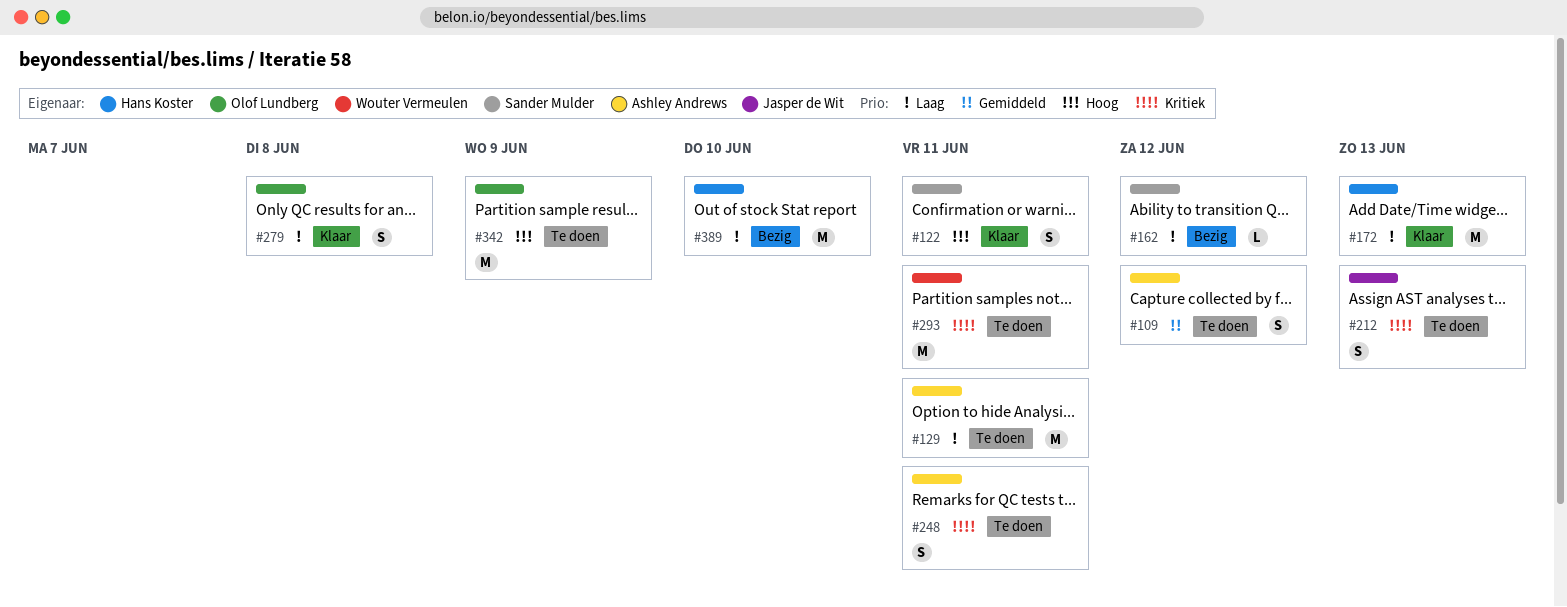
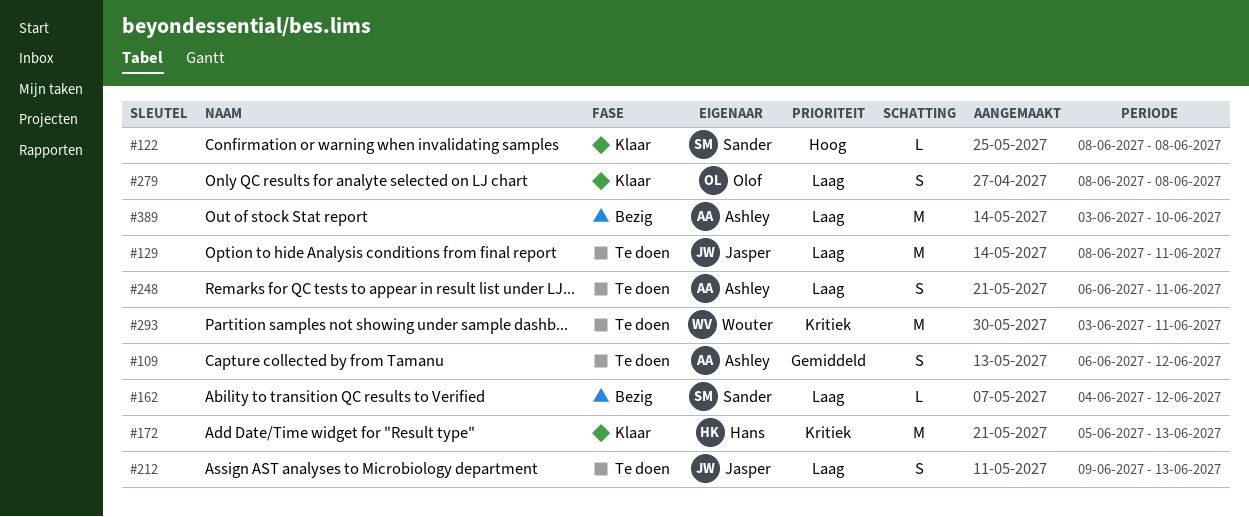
#122, estimate: S -> L
#122, due: Jun 11 -> Jun 8
#129, owner: Ashley Andrews -> Jasper de Wit
#172, priority: Laag -> Kritiek
#212, priority: Kritiek -> Laag
#248, priority: Kritiek -> Laag
#342: present -> none
#389, owner: Hans Koster -> Ashley Andrews

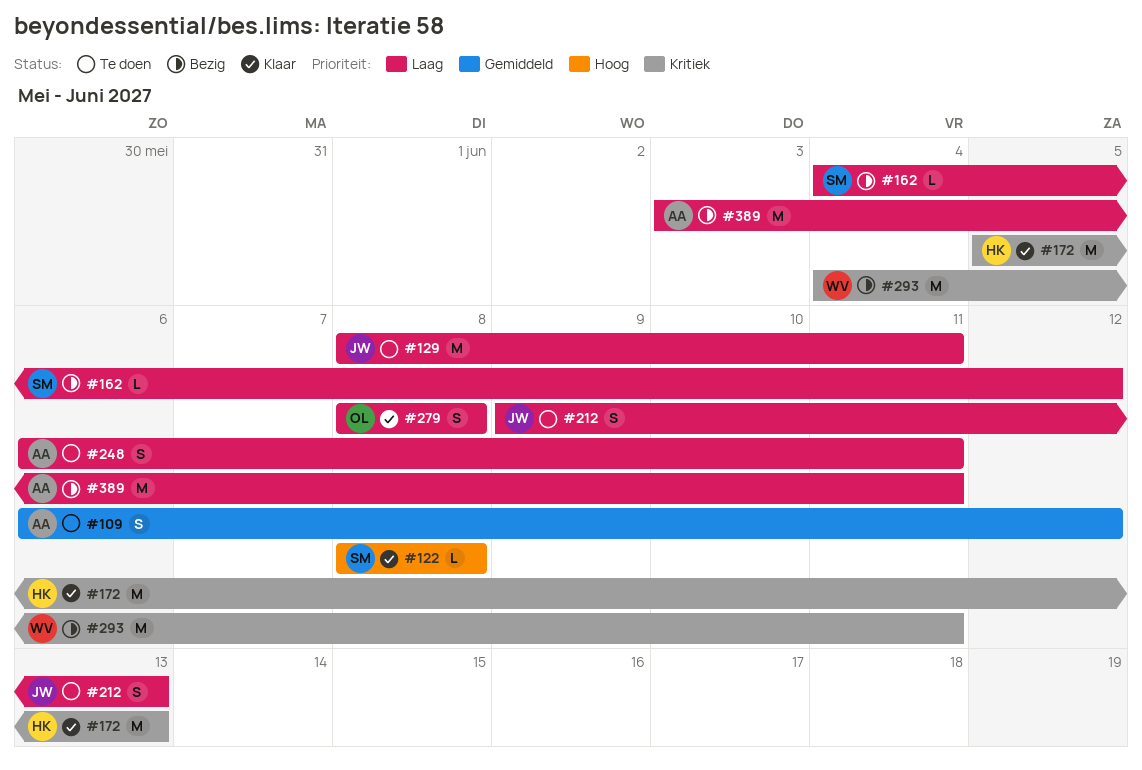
#293, status: Te doen -> Bezig
#293, start: Jun 3 -> Jun 4
#389, due: Jun 10 -> Jun 11

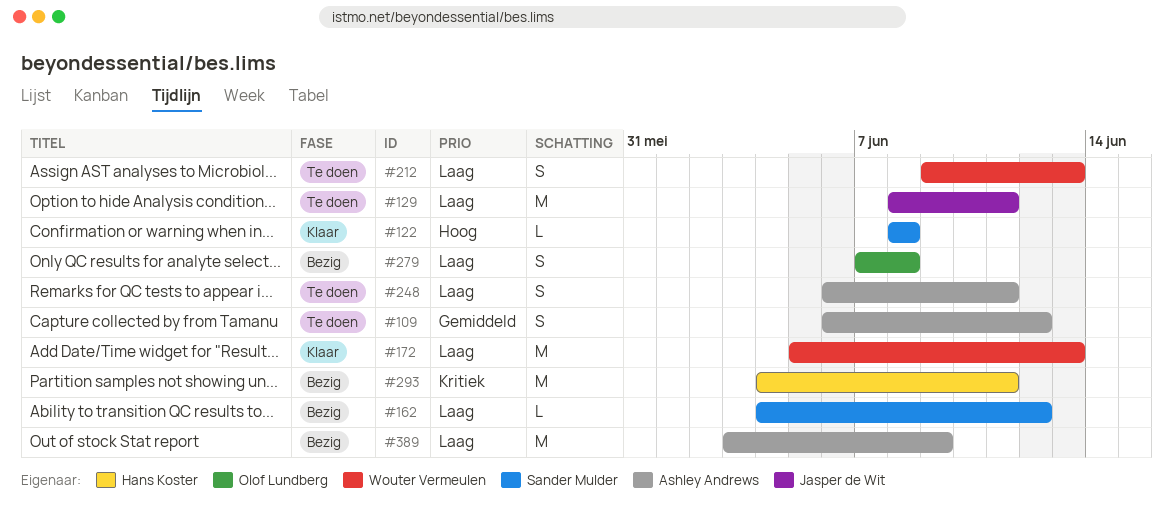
#172, owner: Hans Koster -> Wouter Vermeulen
#172, priority: Kritiek -> Laag
#212, owner: Jasper de Wit -> Wouter Vermeulen
#279, status: Klaar -> Bezig
#279, start: Jun 8 -> Jun 7
#293, owner: Wouter Vermeulen -> Hans Koster
#389, due: Jun 11 -> Jun 9

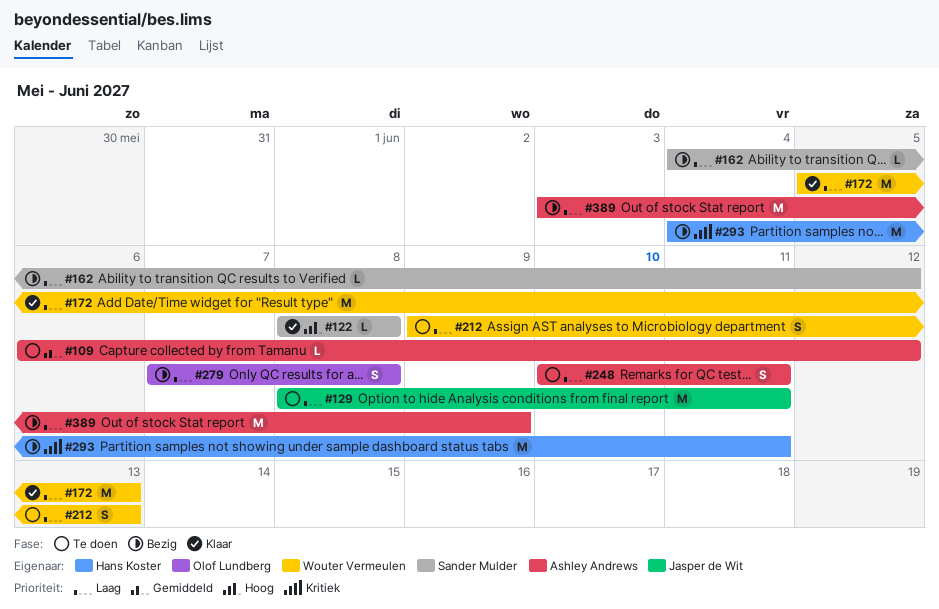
#109, estimate: S -> L
#248, start: Jun 6 -> Jun 10

